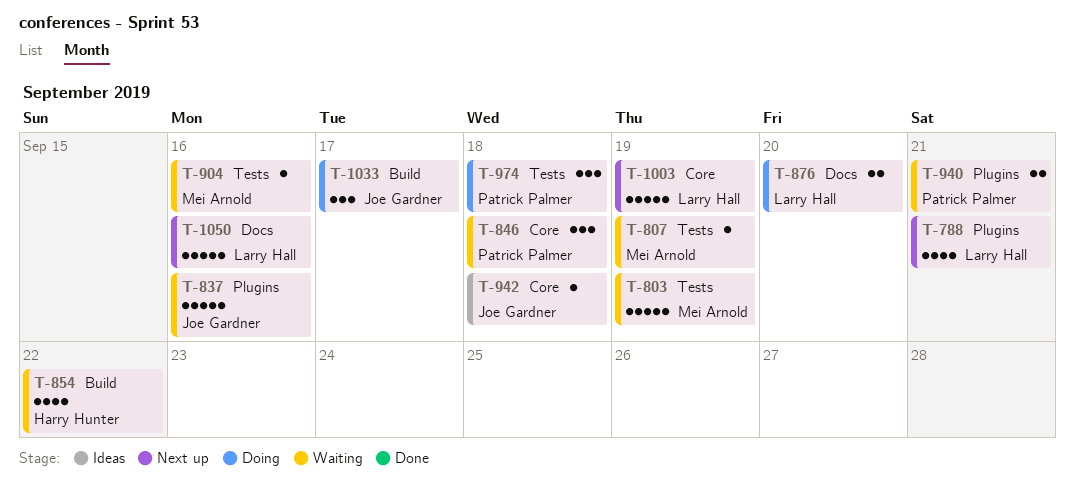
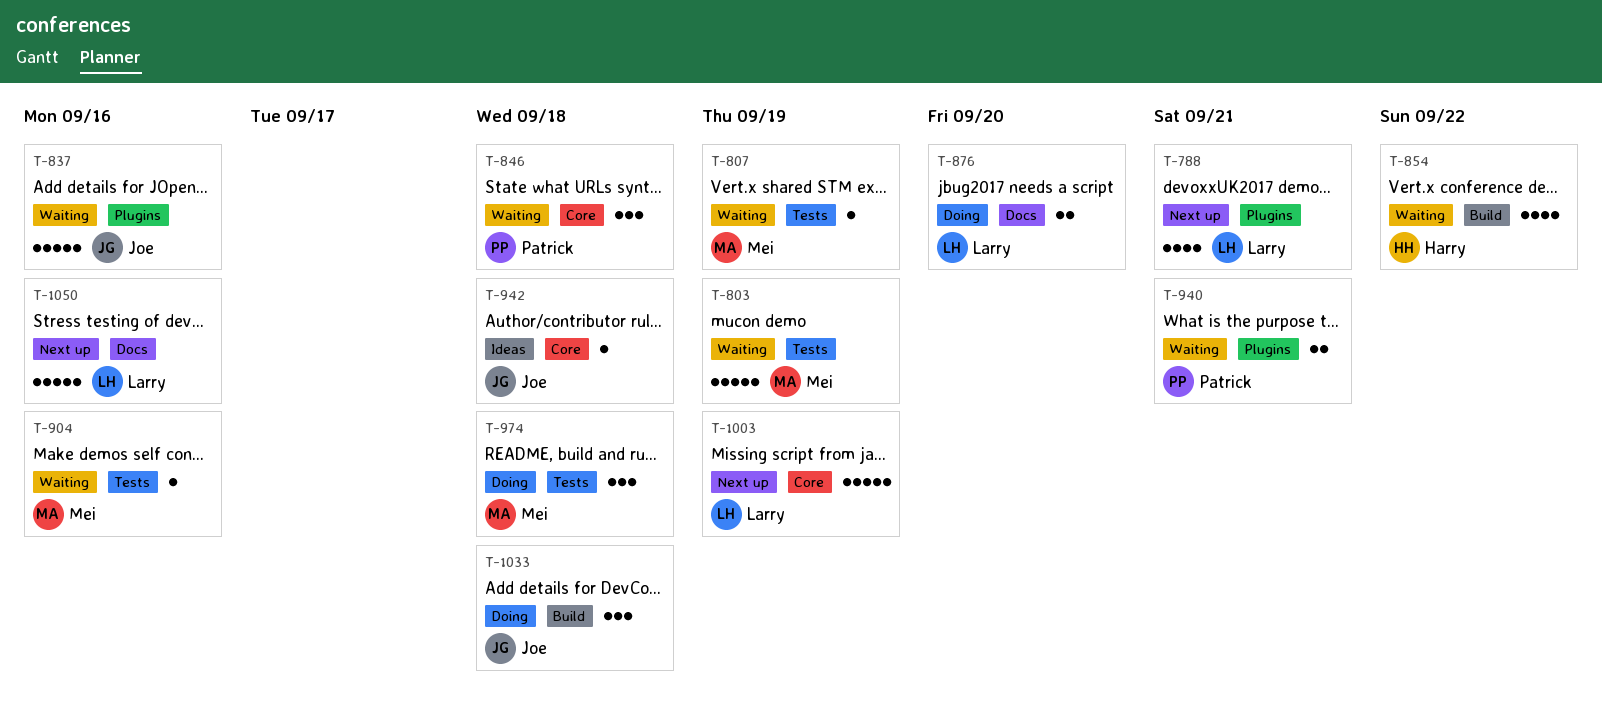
T-974, owner: Patrick Palmer -> Mei Arnold
T-1033, due: Sep 17 -> Sep 18

